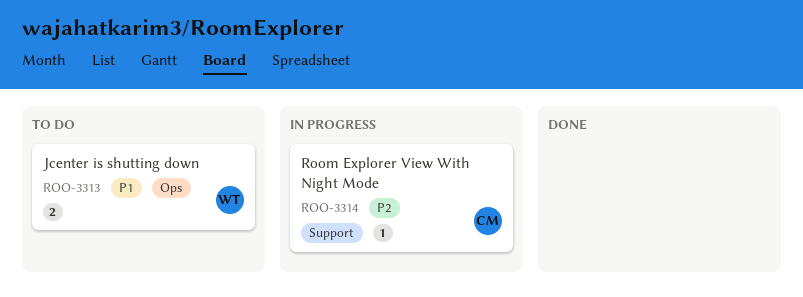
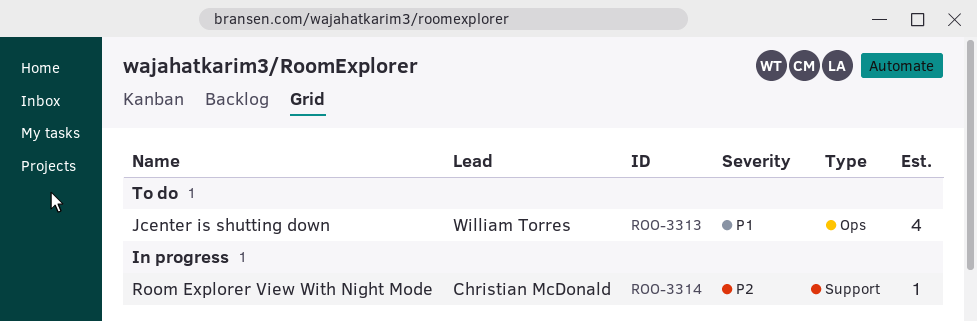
ROO-3313, estimate: 2 -> 4

